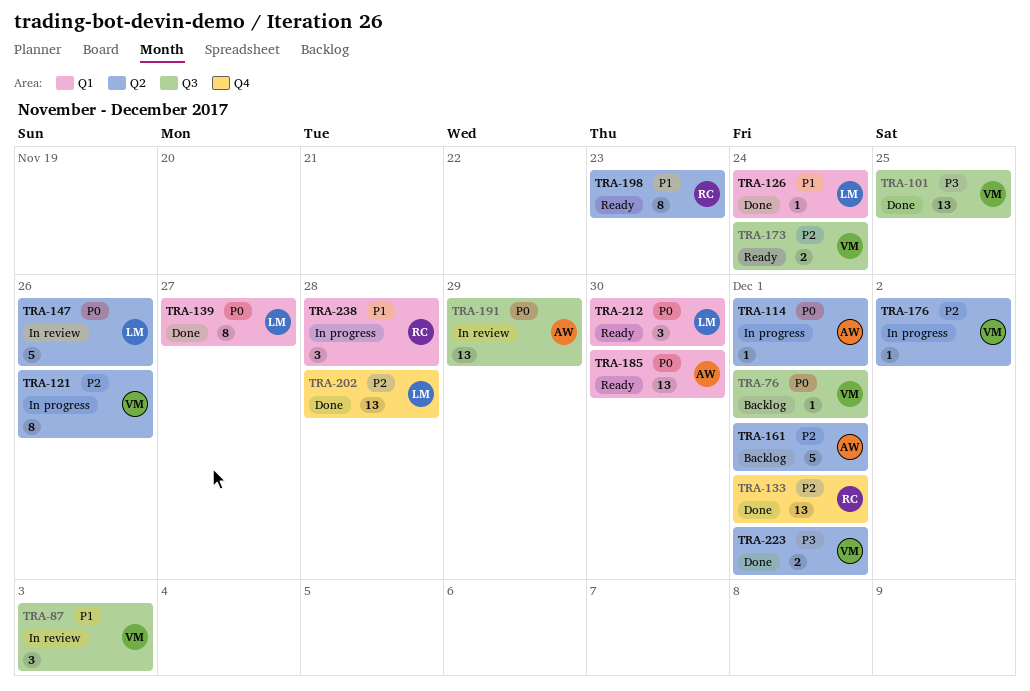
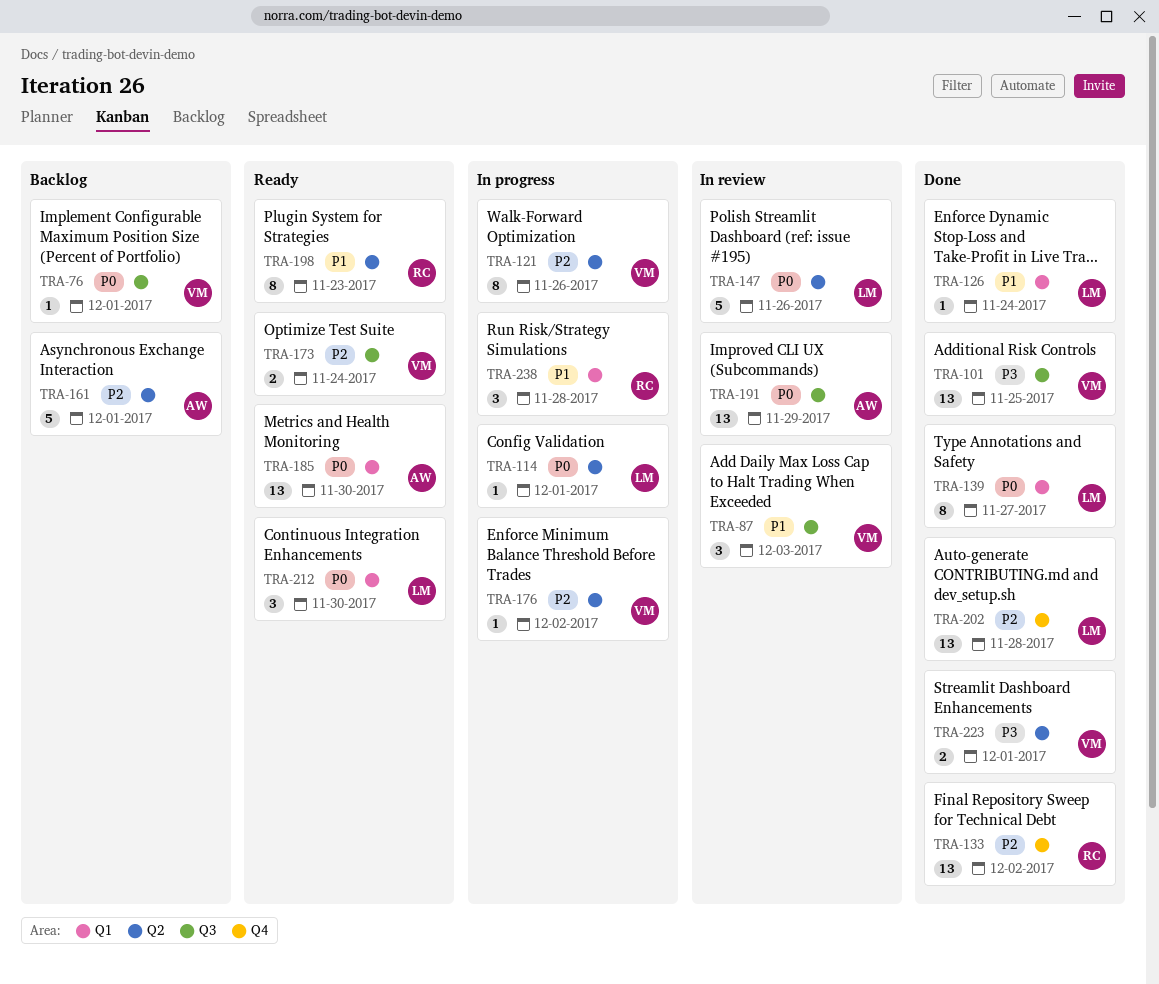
TRA-114, owner: AW -> LM
TRA-133, due: Dec 1 -> Dec 2

